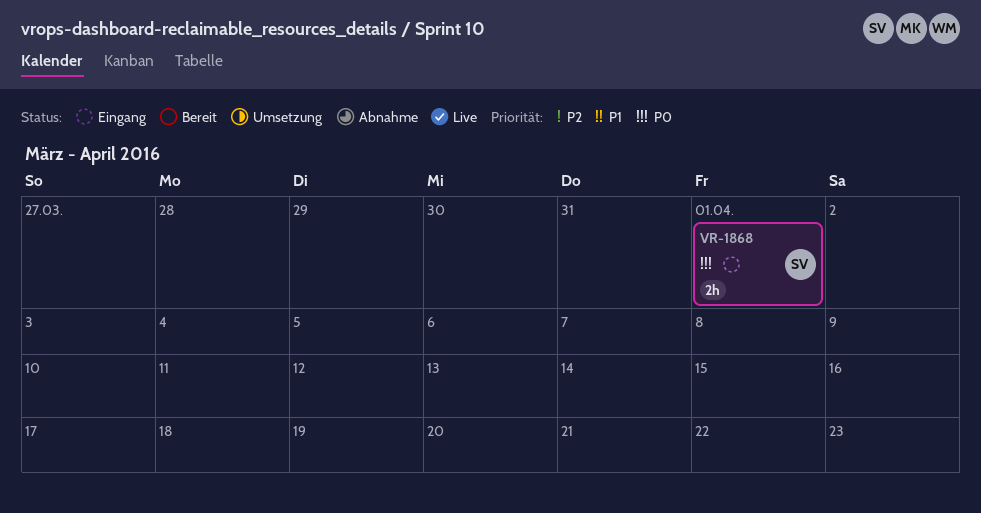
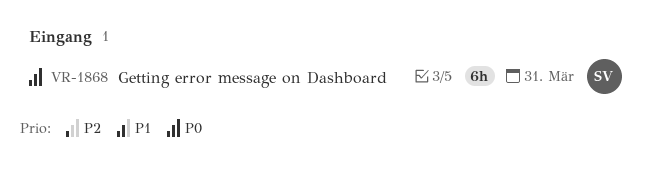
VR-1868, estimate: 2h -> 6h
VR-1868, due: Apr 1 -> Mar 31

